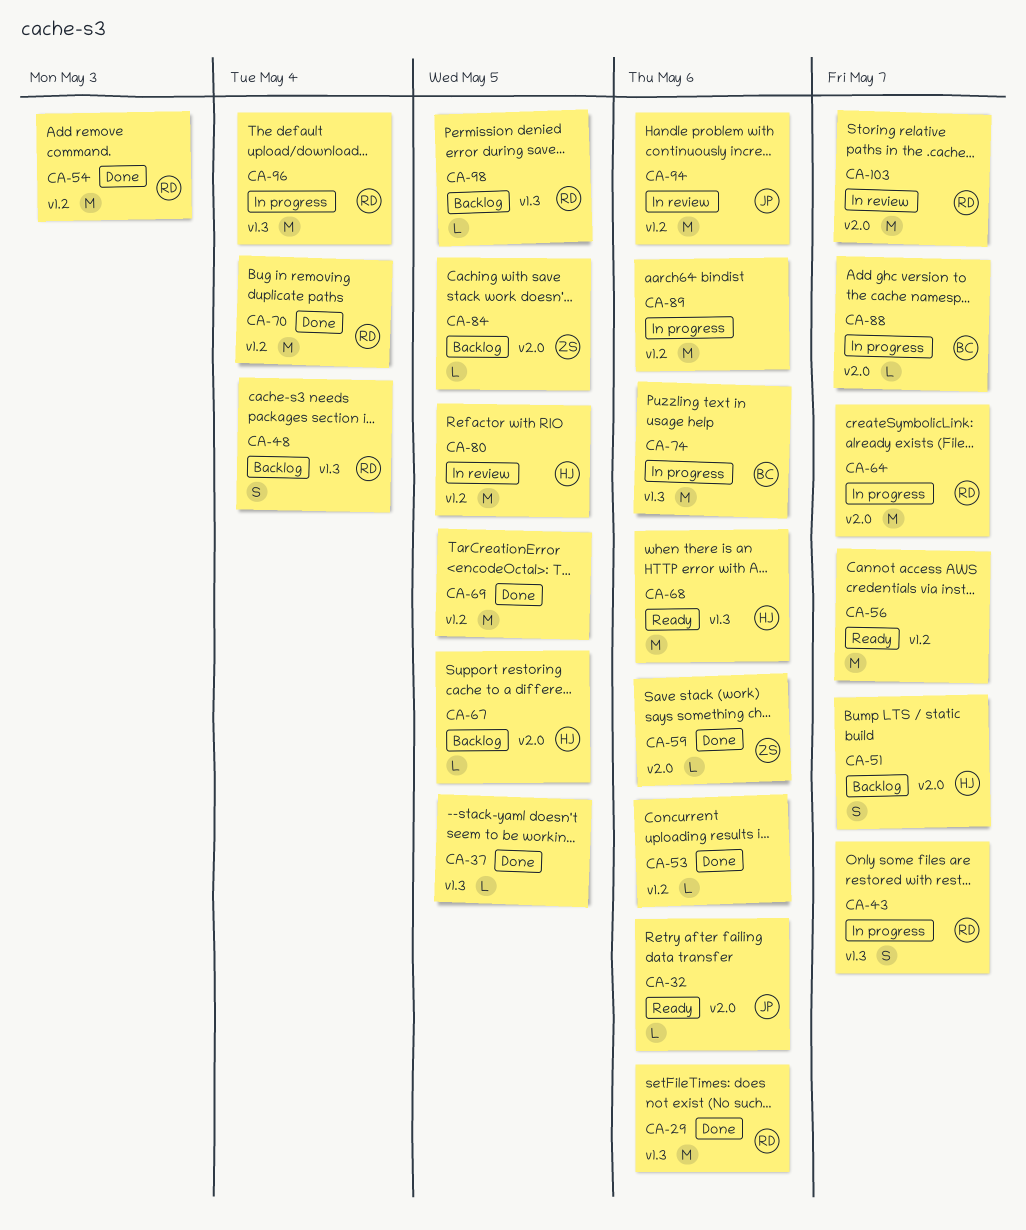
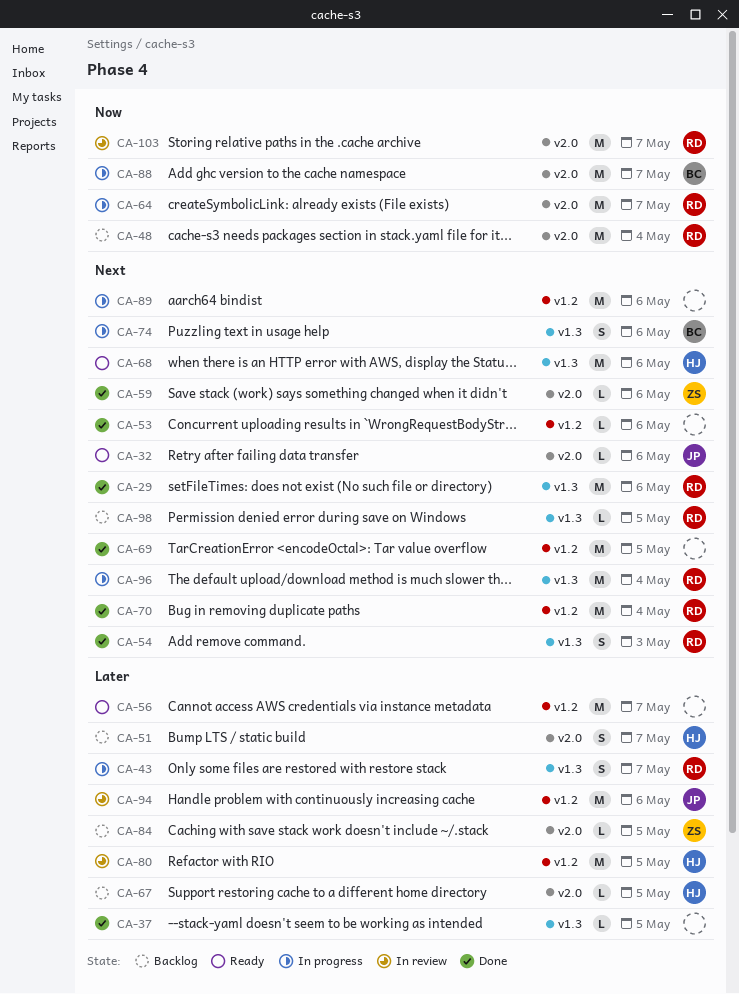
CA-48, label: v1.3 -> v2.0
CA-48, estimate: S -> M
CA-54, label: v1.2 -> v1.3
CA-54, estimate: M -> S
CA-74, estimate: M -> S
CA-88, estimate: L -> M

